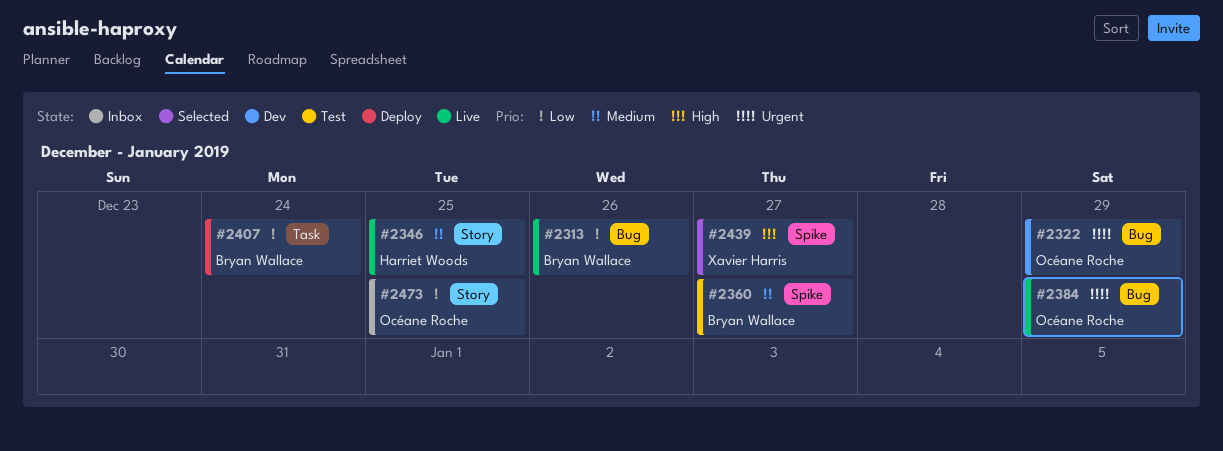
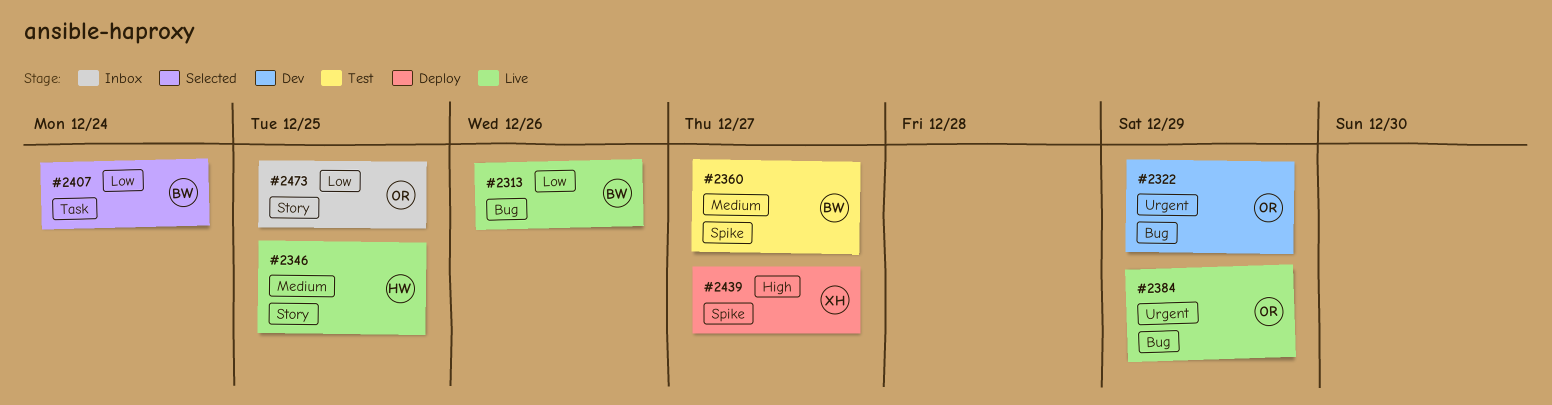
#2407, status: Deploy -> Selected
#2439, status: Selected -> Deploy

